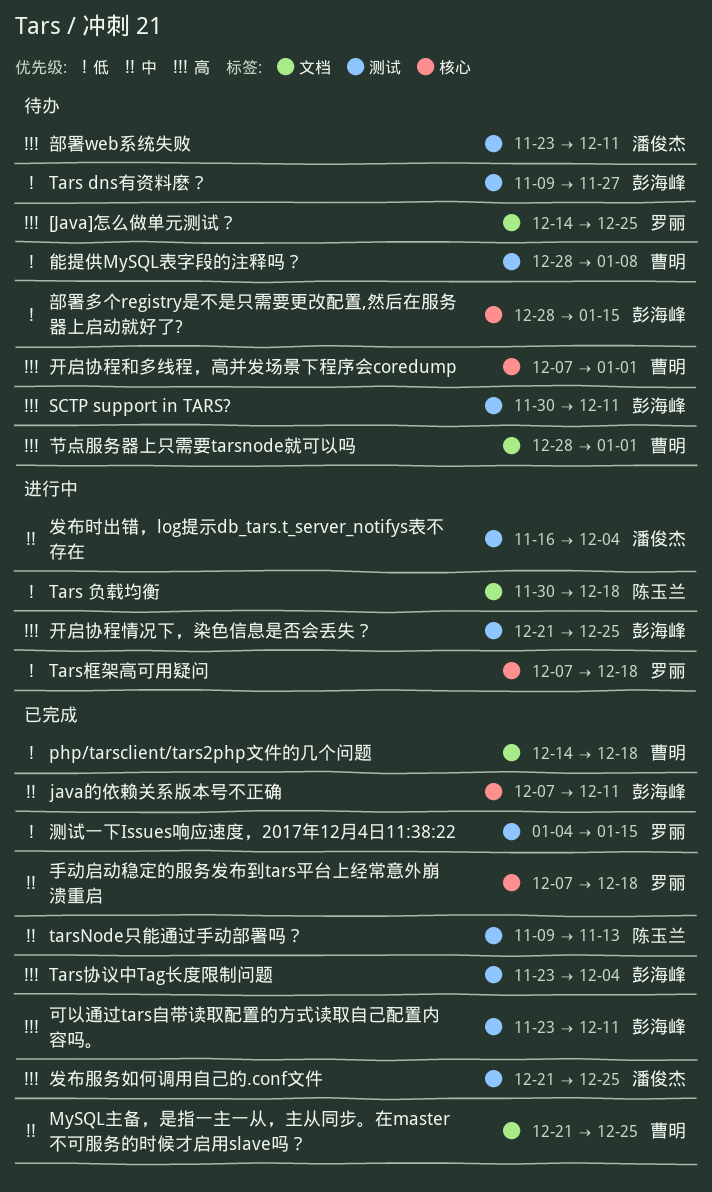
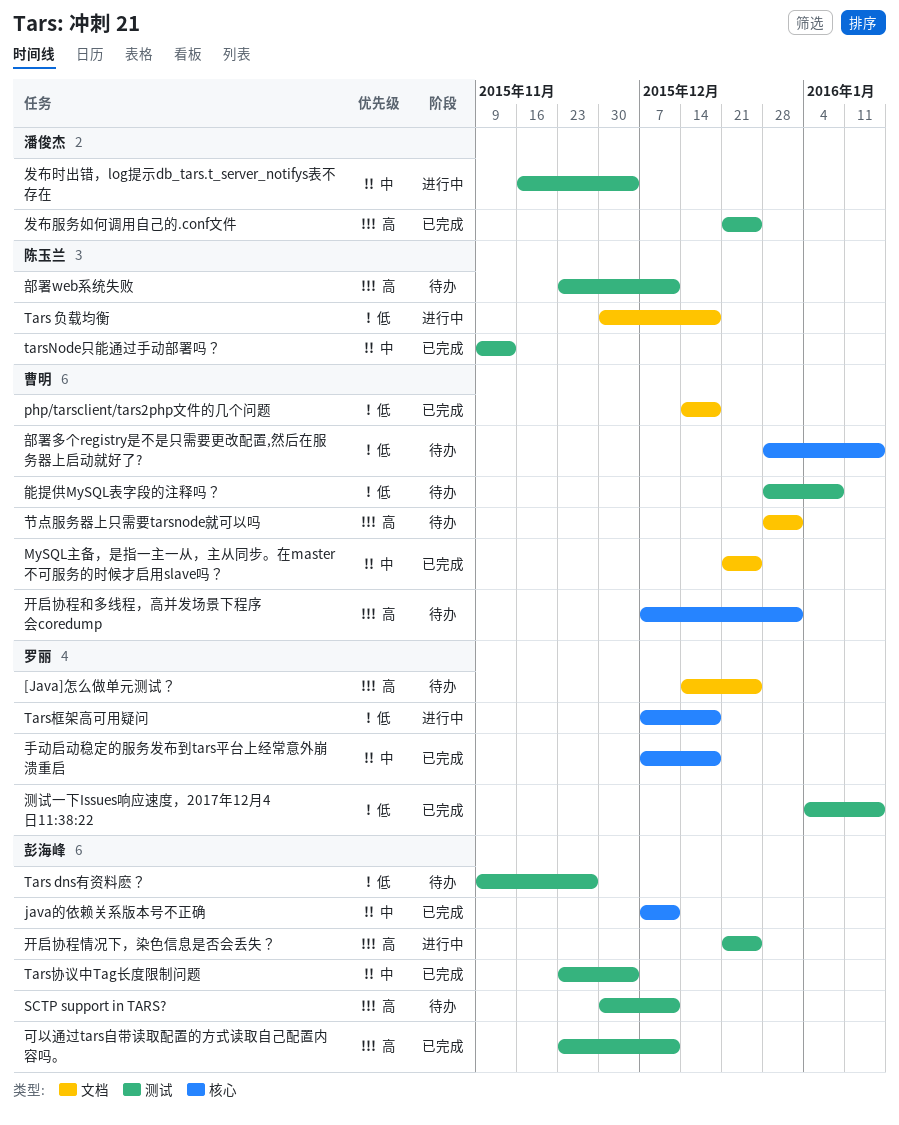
Tars协议中Tag长度限制问题, priority: 高 -> 中
部署web系统失败, owner: 潘俊杰 -> 陈玉兰
部署多个registry是不是只需要更改配置,然后在服务器上启动就好了?, owner: 彭海峰 -> 曹明

